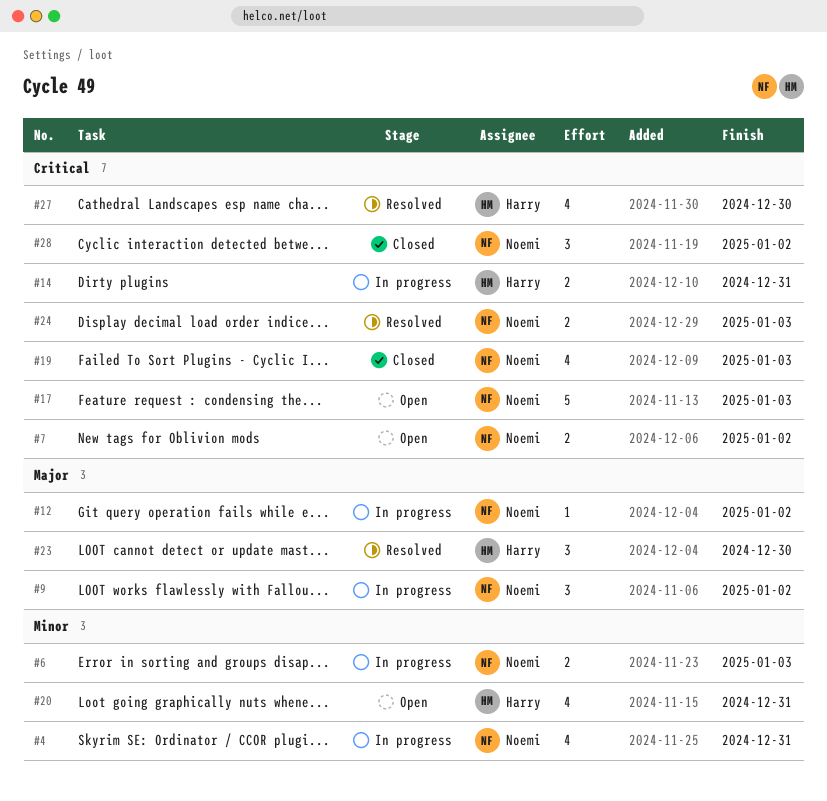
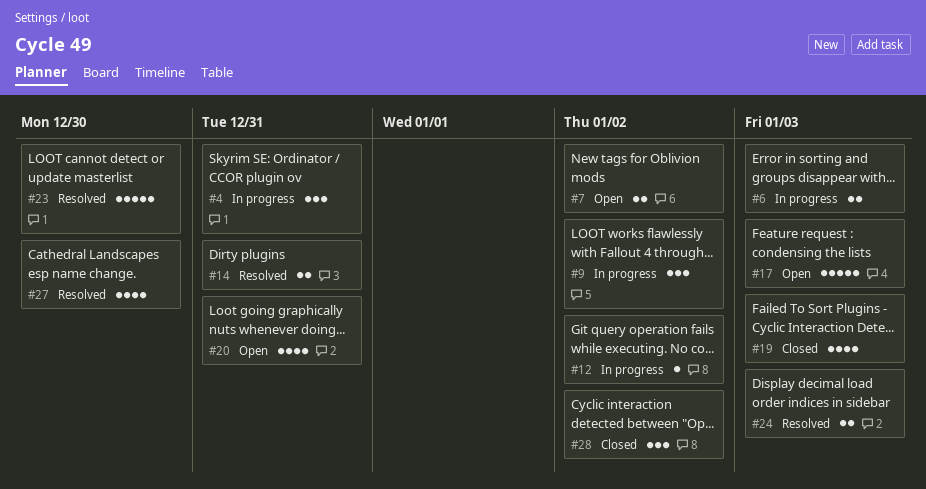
#4, estimate: 4 -> 3
#14, status: In progress -> Resolved
#23, estimate: 3 -> 5

